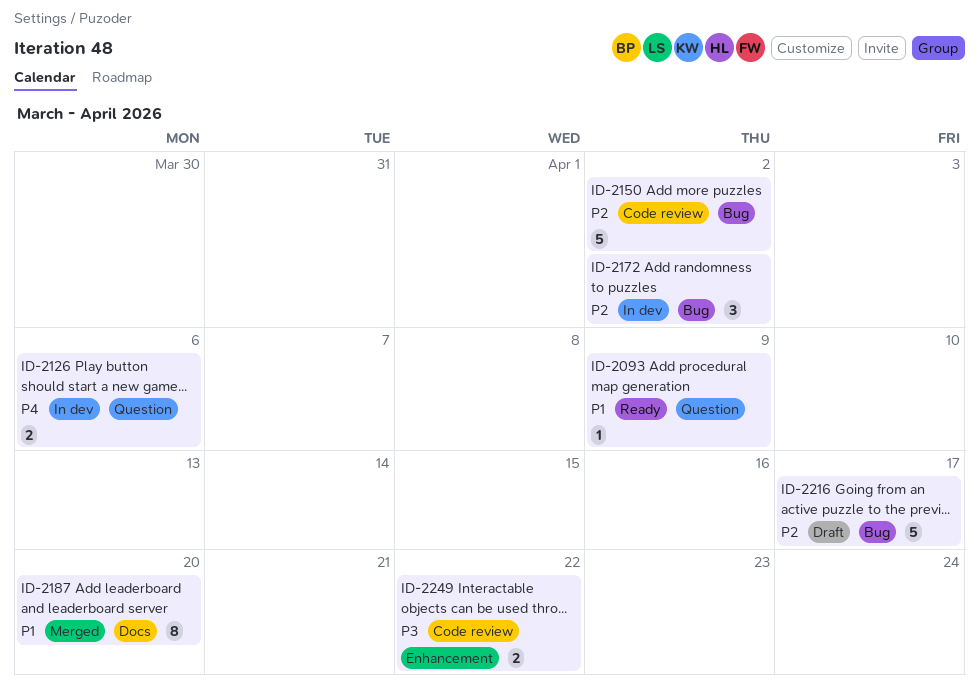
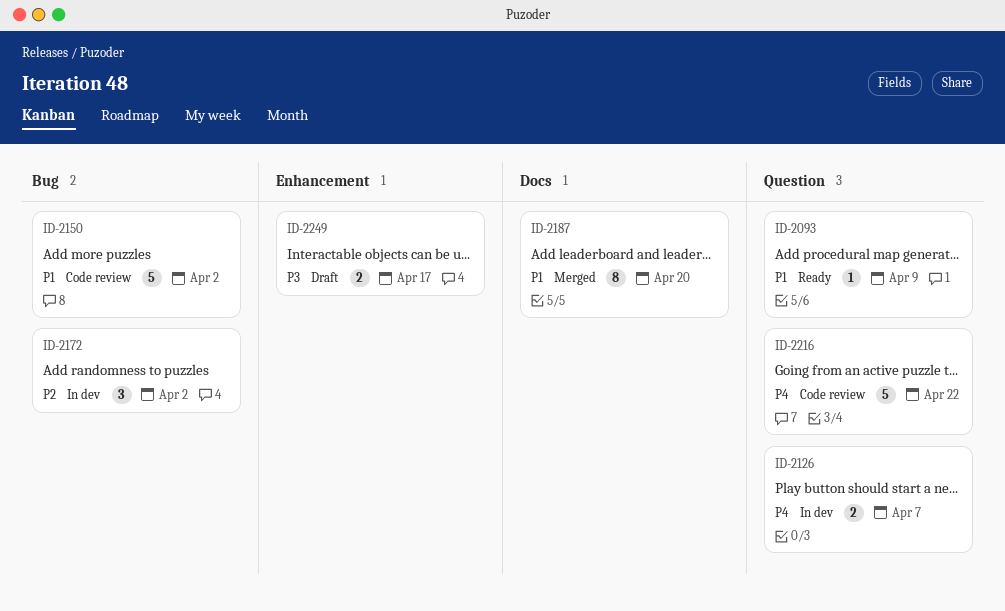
ID-2126, due: Apr 6 -> Apr 7
ID-2150, priority: P2 -> P1
ID-2216, status: Draft -> Code review
ID-2216, priority: P2 -> P4
ID-2216, label: Bug -> Question
ID-2216, due: Apr 17 -> Apr 22
ID-2249, status: Code review -> Draft
ID-2249, due: Apr 22 -> Apr 17

